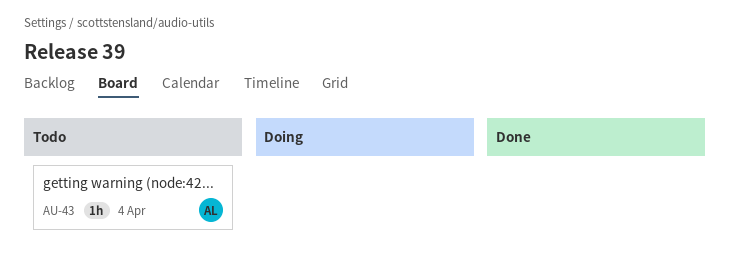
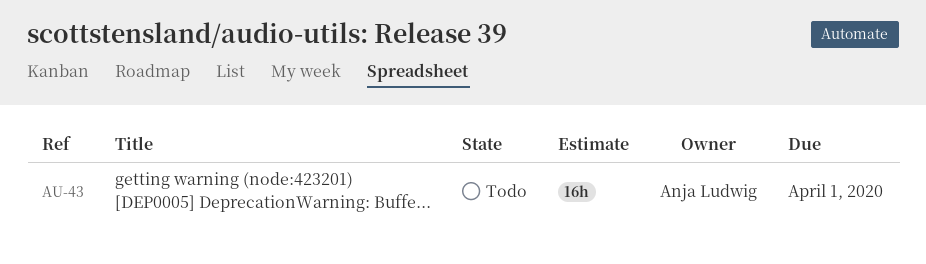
AU-43, estimate: 1h -> 16h
AU-43, due: Apr 4 -> Apr 1

